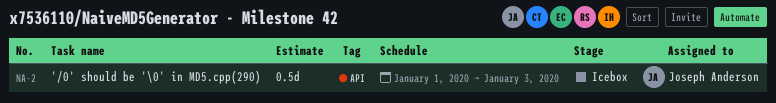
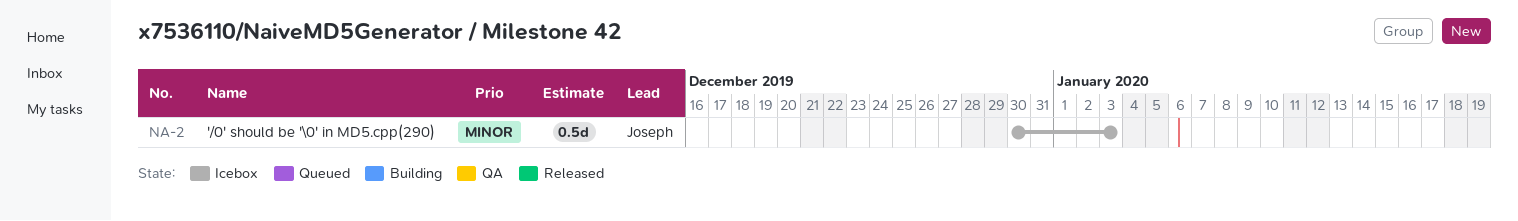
NA-2, start: Jan 1 -> Dec 30

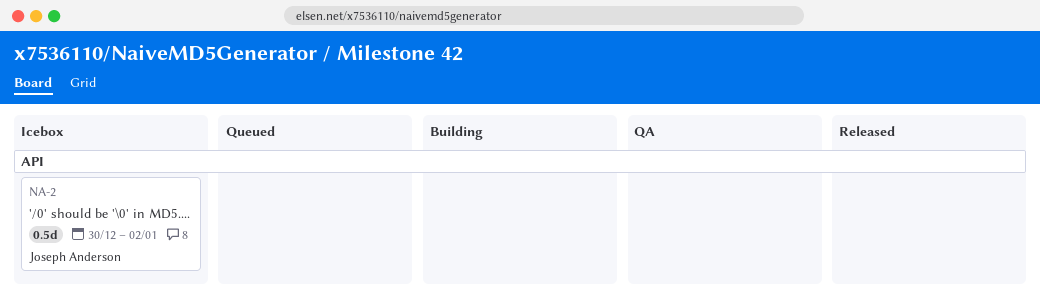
NA-2, due: Jan 3 -> Jan 2

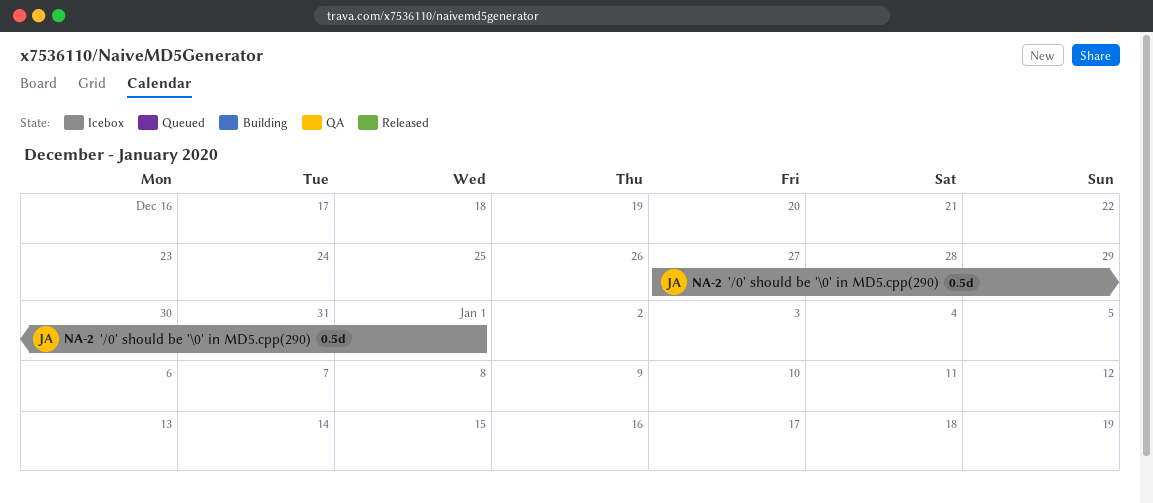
NA-2, start: Dec 30 -> Dec 27
NA-2, due: Jan 2 -> Jan 1

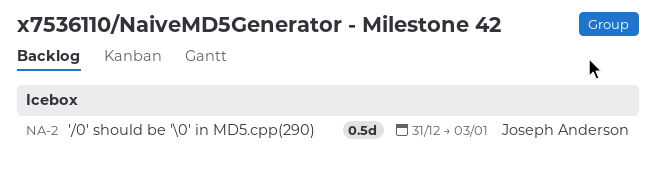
NA-2, start: Dec 27 -> Dec 31
NA-2, due: Jan 1 -> Jan 3

